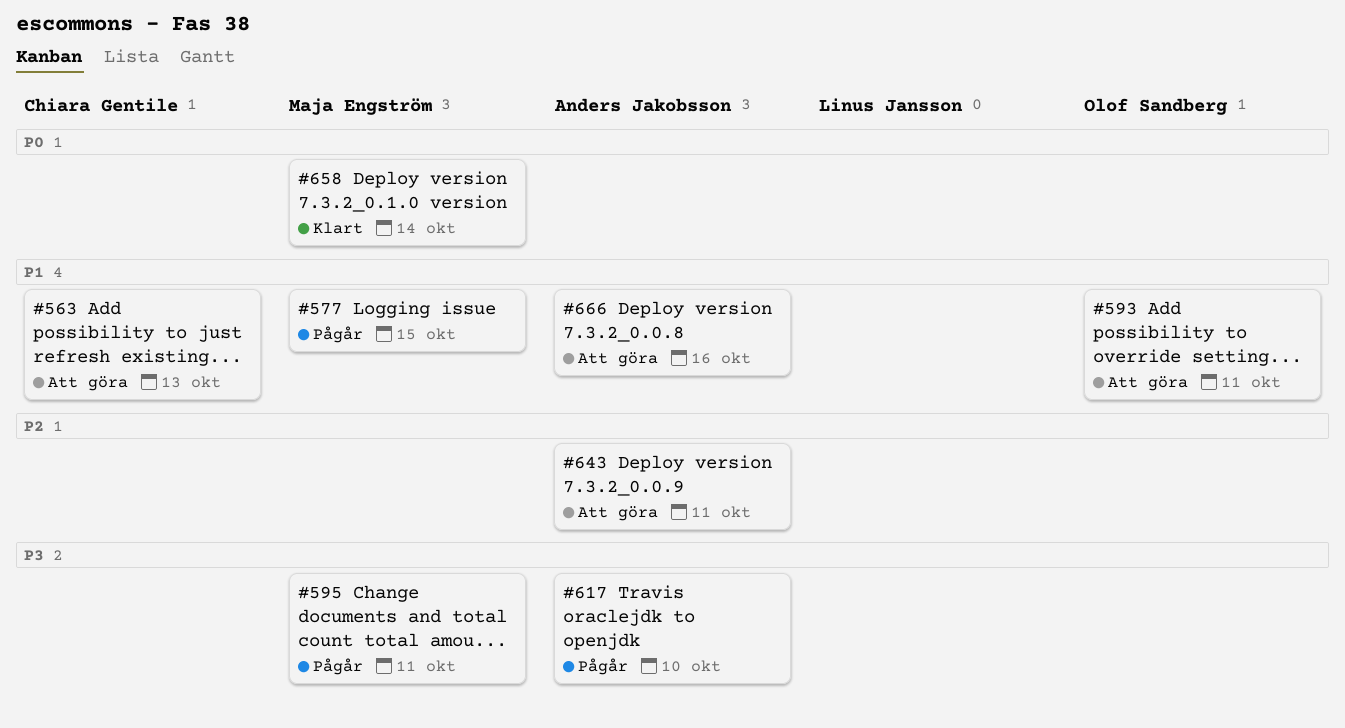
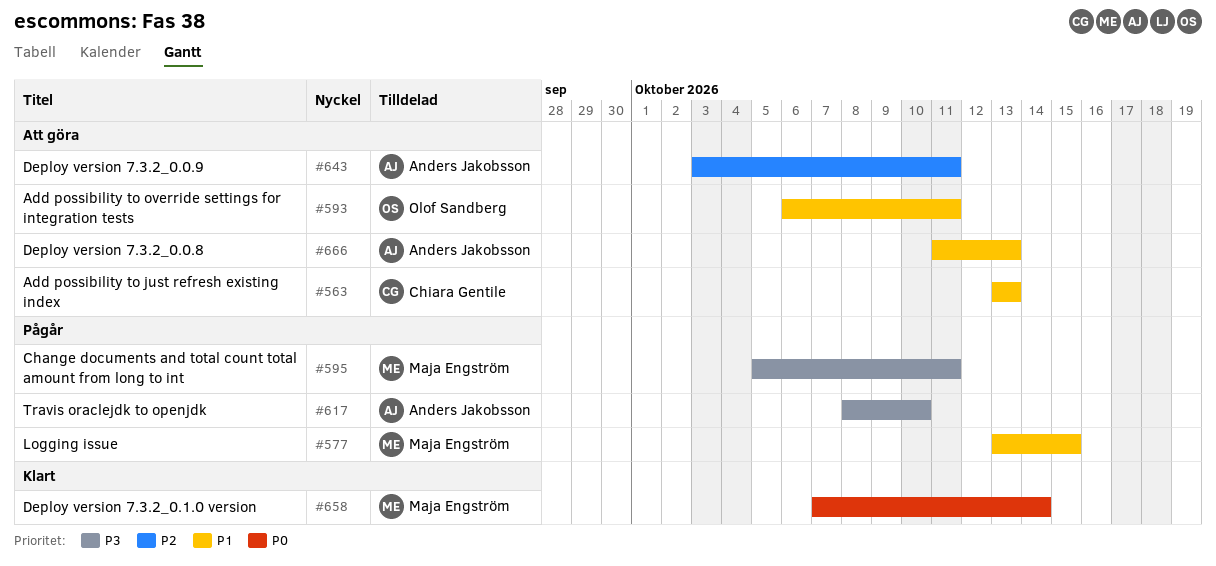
#666, due: Oct 16 -> Oct 13

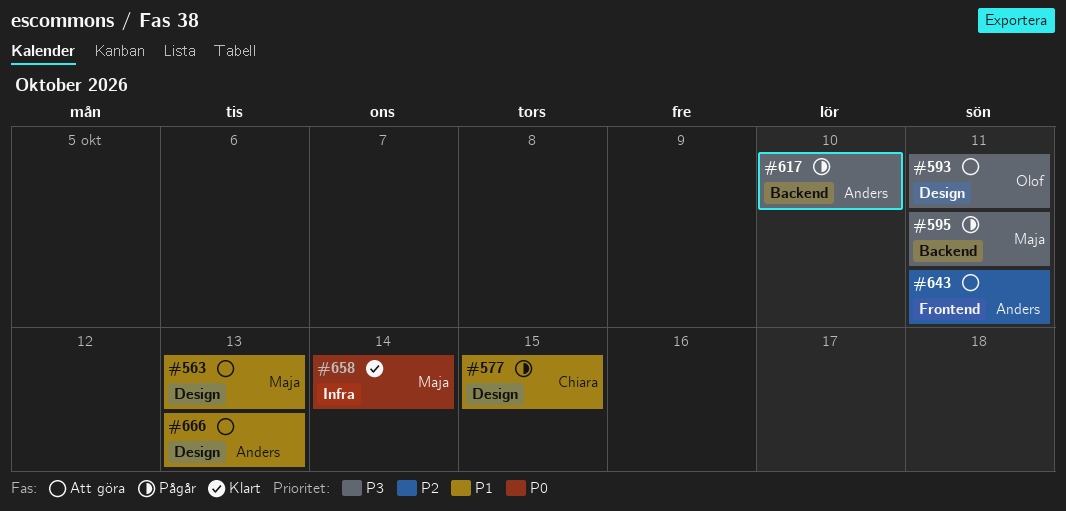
#563, owner: Chiara Gentile -> Maja Engström
#577, owner: Maja Engström -> Chiara Gentile
#593, priority: P1 -> P3

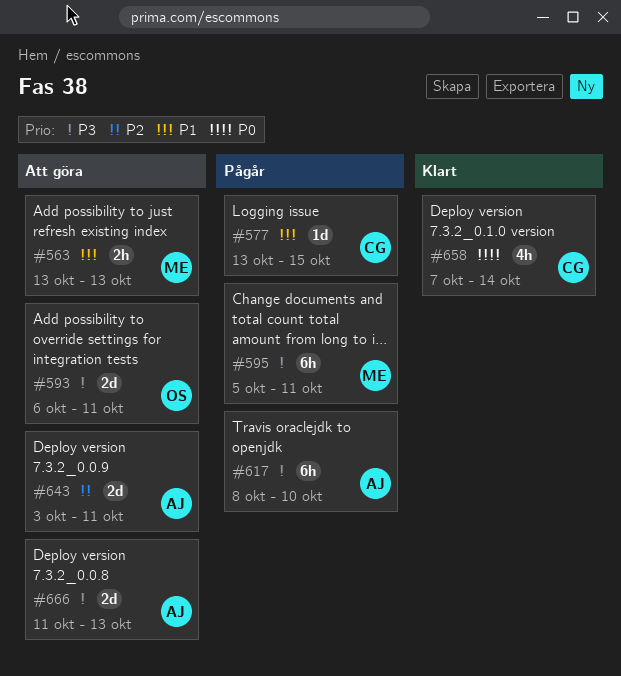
#658, owner: Maja -> Chiara
#666, priority: P1 -> P3

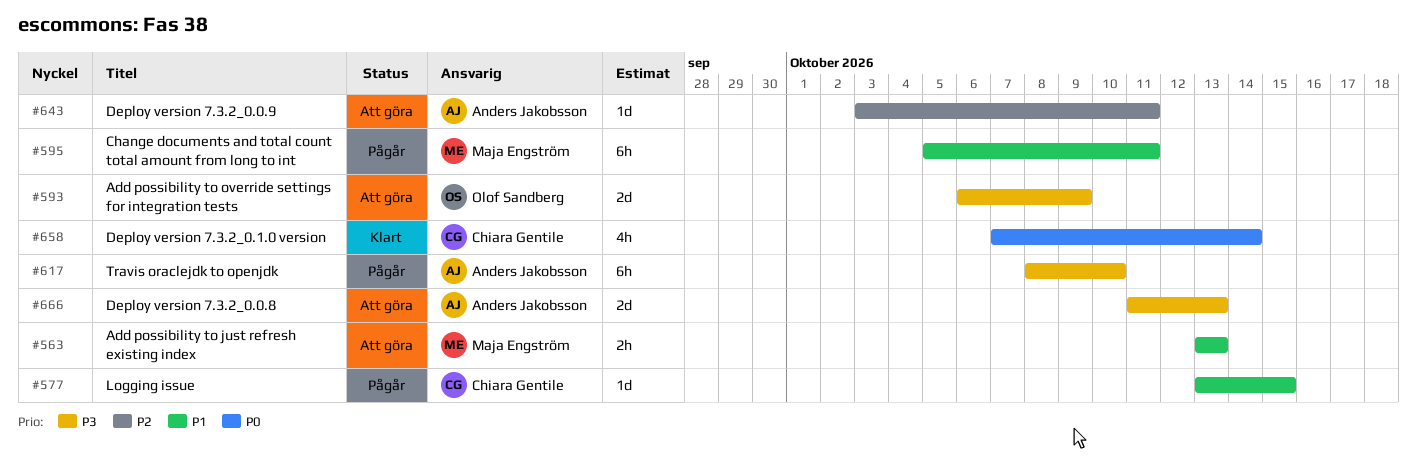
#593, due: Oct 11 -> Oct 9
#595, priority: P3 -> P1
#643, estimate: 2d -> 1d

